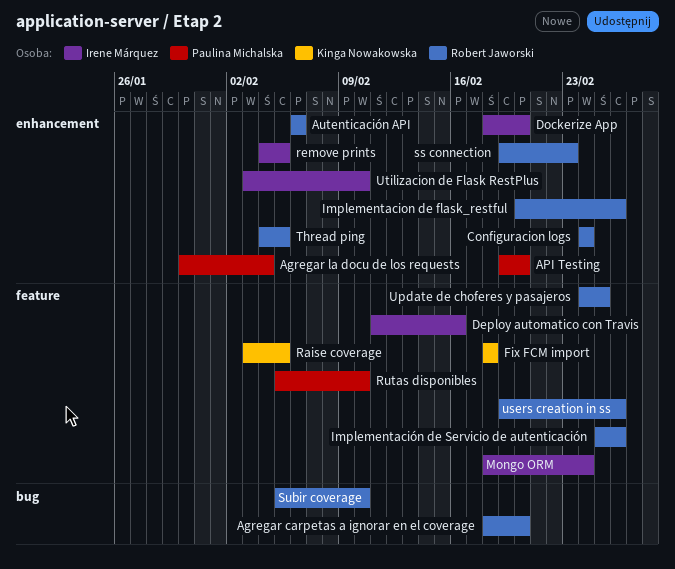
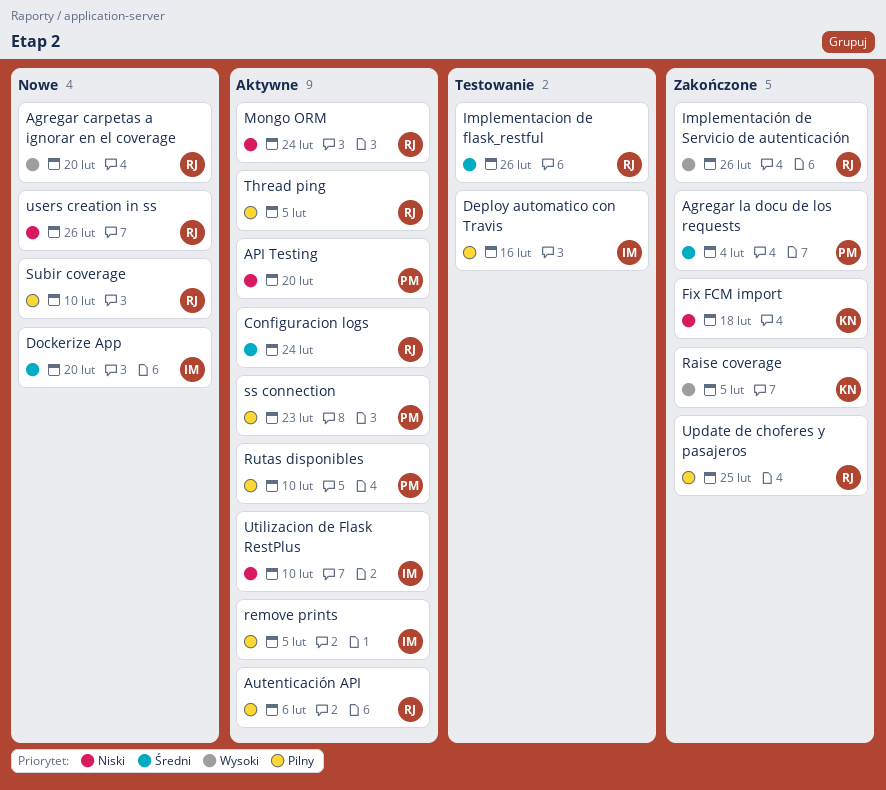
Mongo ORM, owner: Irene Márquez -> Robert Jaworski
ss connection, owner: Robert Jaworski -> Paulina Michalska

